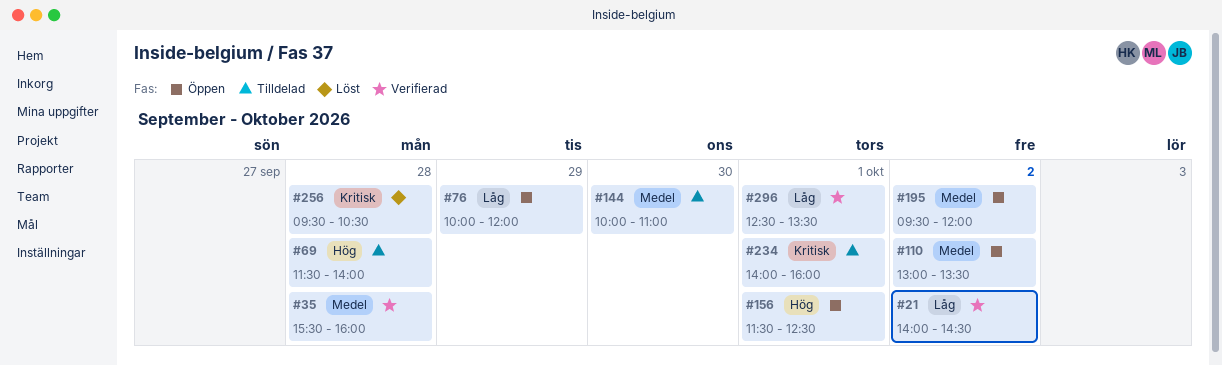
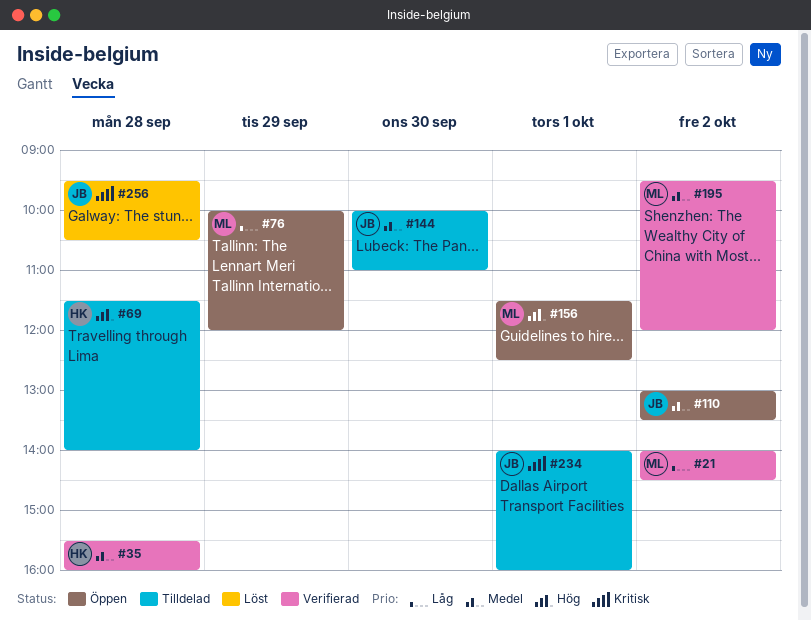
#195, status: Öppen -> Verifierad
#296: present -> none

